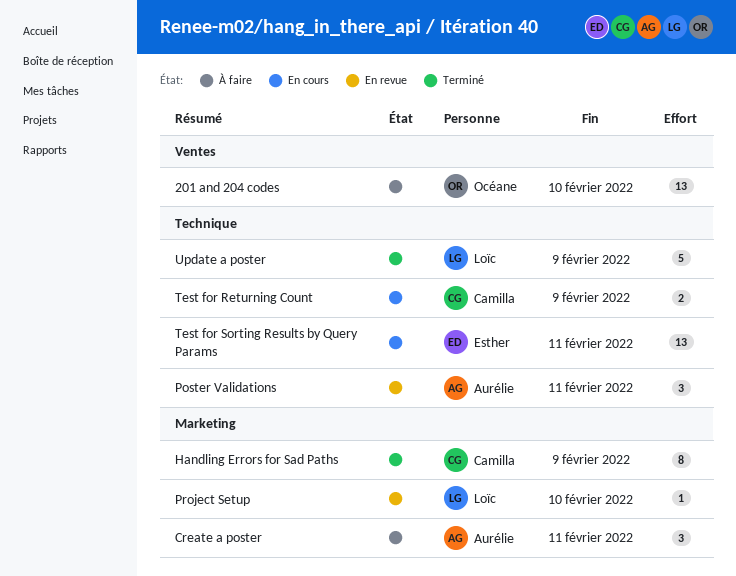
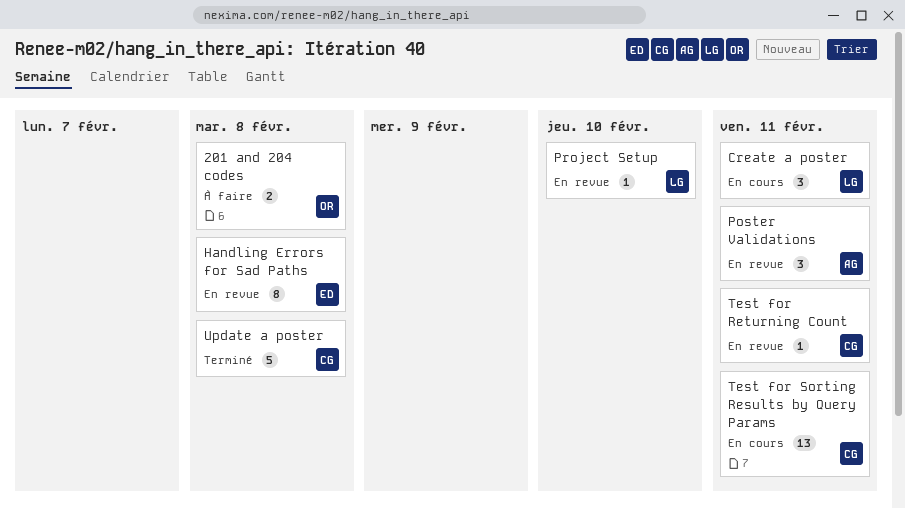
201 and 204 codes, estimate: 13 -> 2
201 and 204 codes, due: Feb 10 -> Feb 8
Create a poster, status: À faire -> En cours
Create a poster, owner: Aurélie -> Loïc
Handling Errors for Sad Paths, status: Terminé -> En revue
Handling Errors for Sad Paths, owner: Camilla -> Esther
Handling Errors for Sad Paths, due: Feb 9 -> Feb 8
Test for Returning Count, status: En cours -> En revue
Test for Returning Count, estimate: 2 -> 1
Test for Returning Count, due: Feb 9 -> Feb 11
Test for Sorting Results by Query Params, owner: Esther -> Camilla
Update a poster, owner: Loïc -> Camilla
Update a poster, due: Feb 9 -> Feb 8

